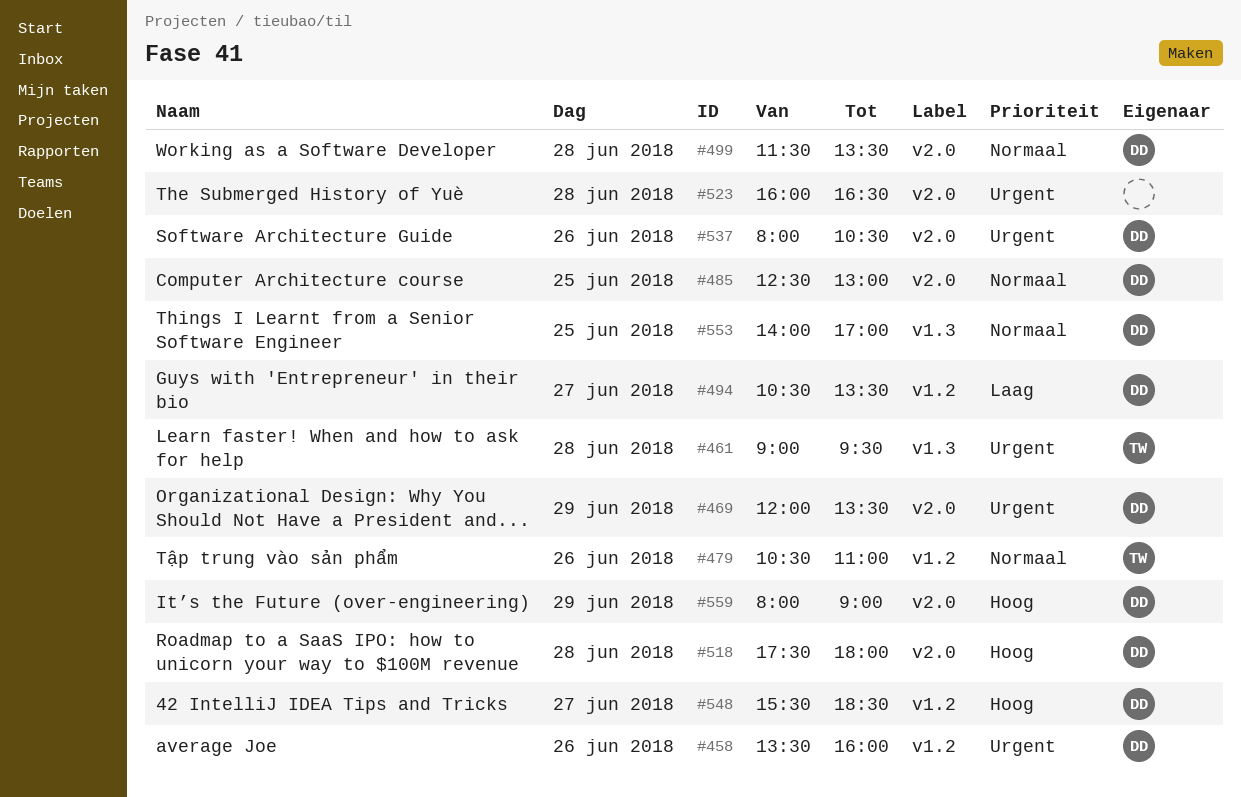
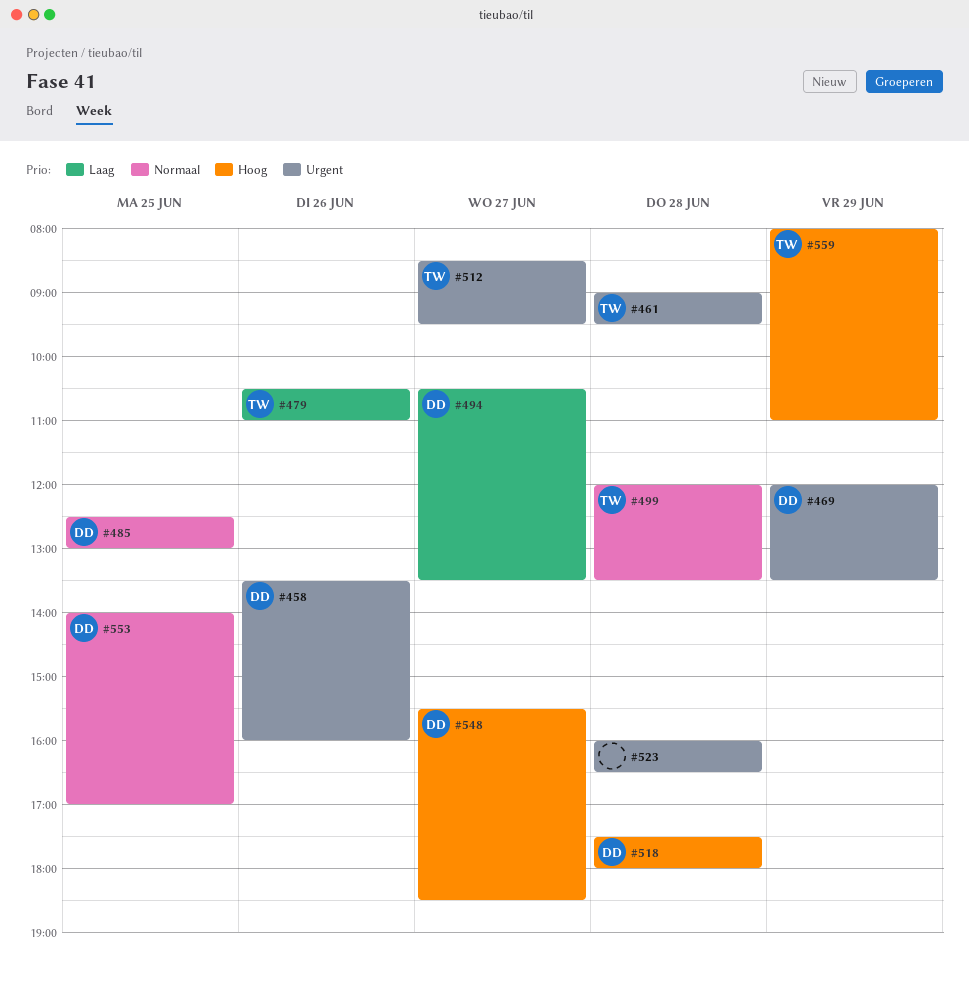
#479, priority: Normaal -> Laag
#499, owner: DD -> TW
#499, begins: 11:30 -> 12:00
#512: none -> present
#537: present -> none
#559, owner: DD -> TW
#559, ends: 09:00 -> 11:00

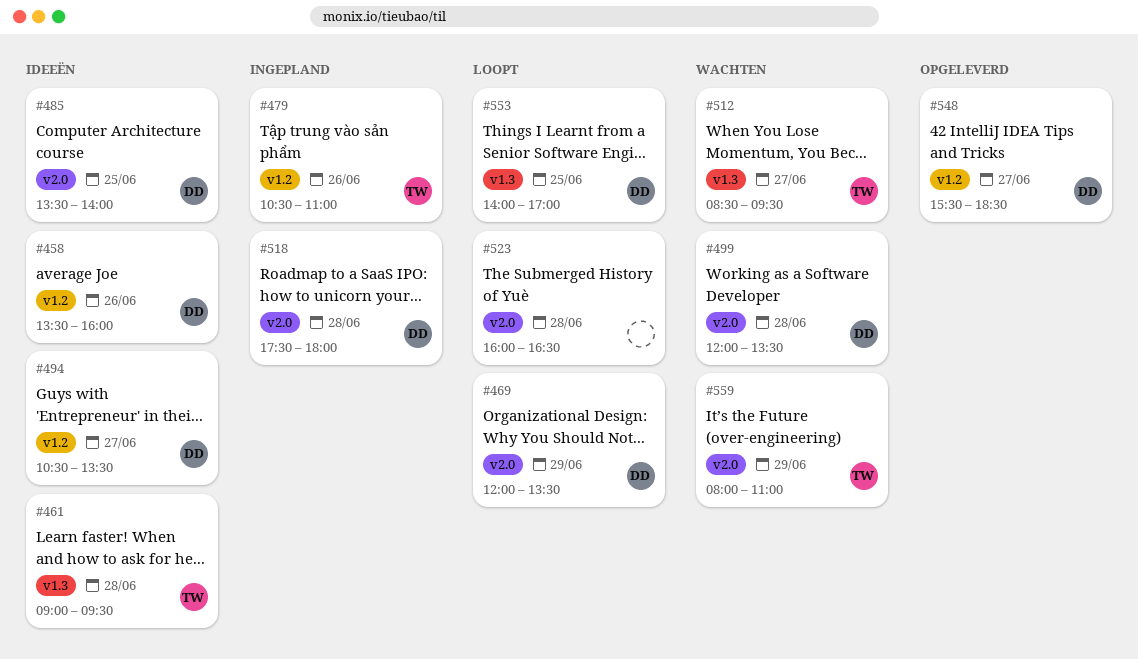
#485, begins: 12:30 -> 13:30
#485, ends: 13:00 -> 14:00
#499, owner: TW -> DD

